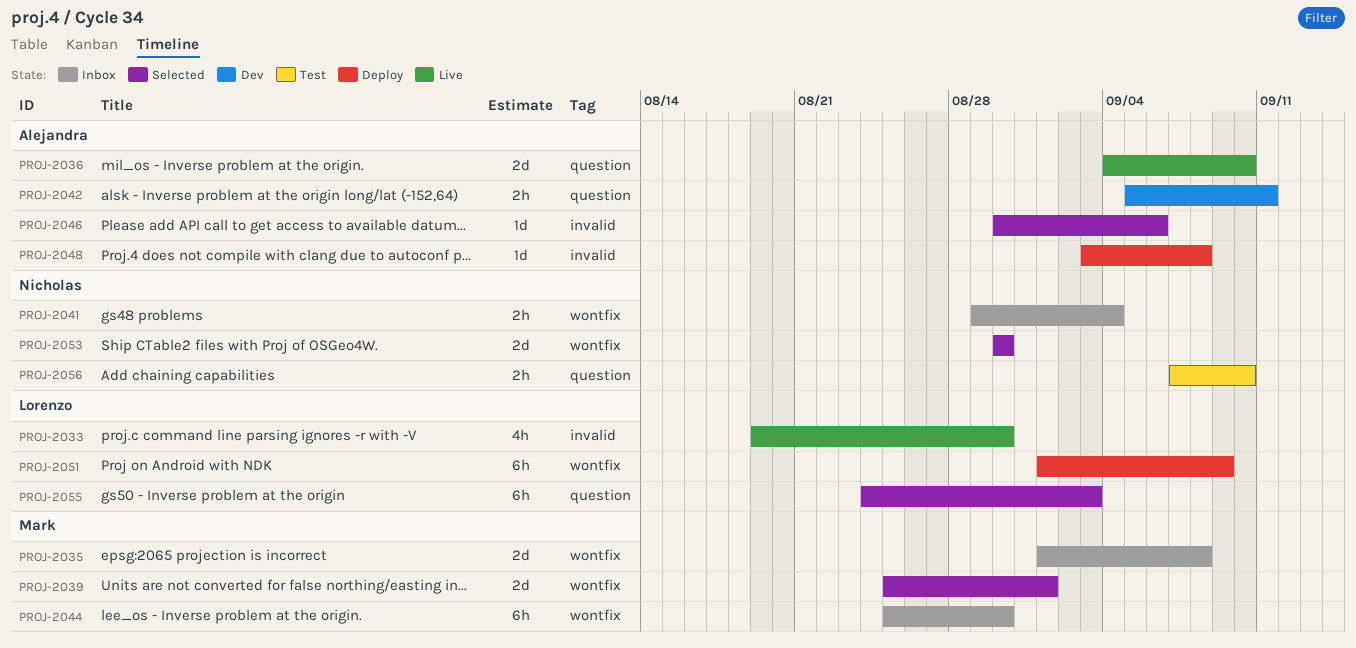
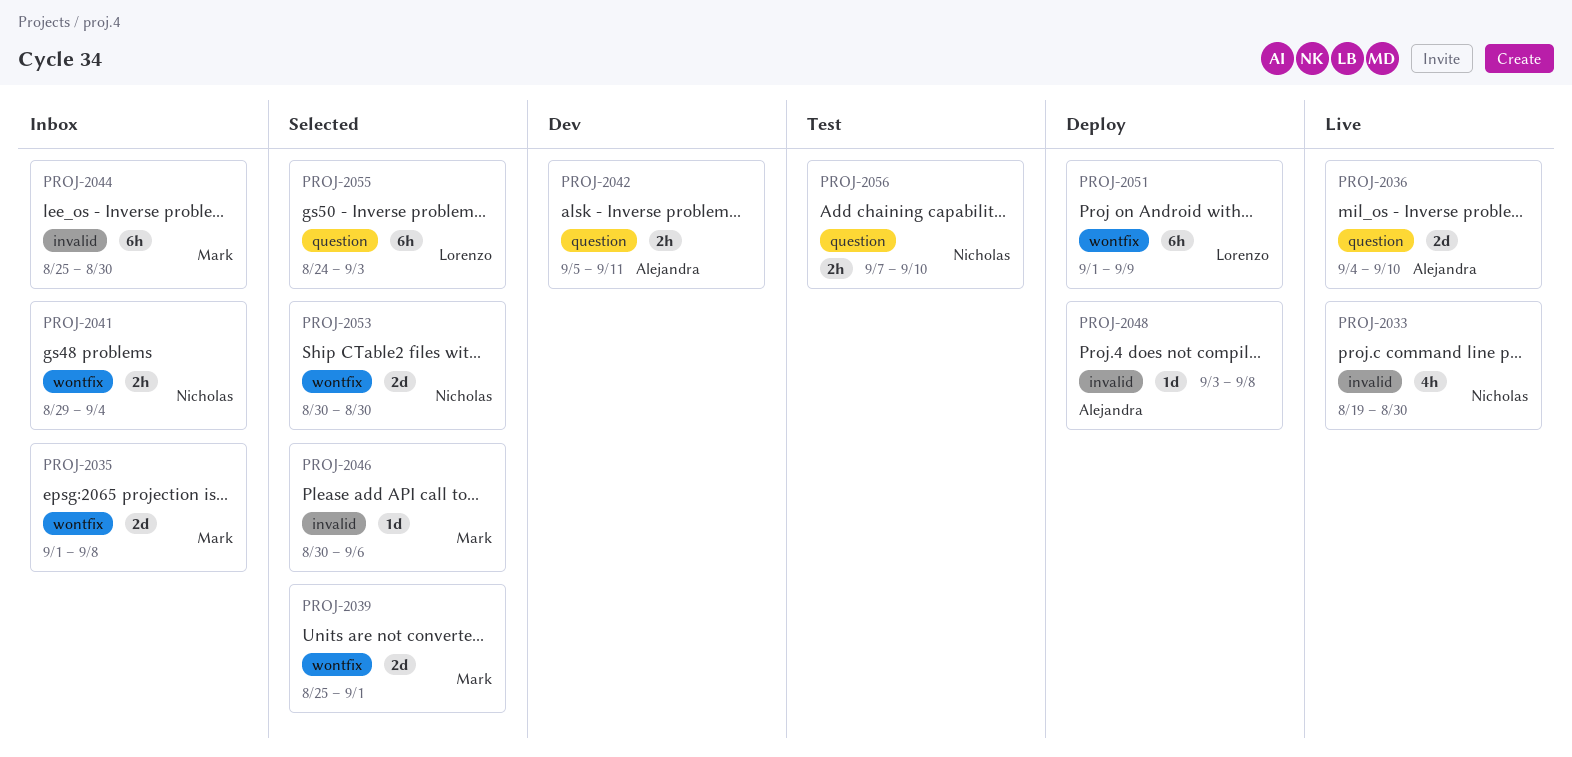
PROJ-2033, owner: Lorenzo -> Nicholas
PROJ-2044, label: wontfix -> invalid
PROJ-2046, owner: Alejandra -> Mark

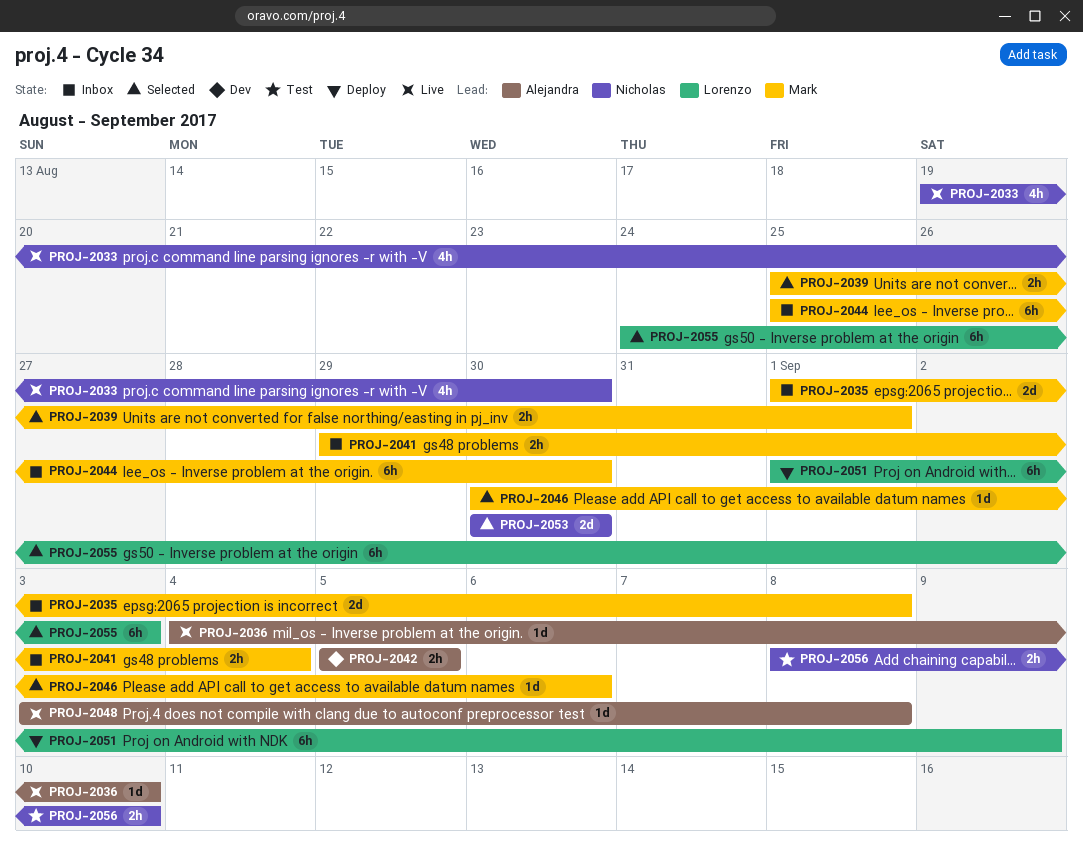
PROJ-2036, estimate: 2d -> 1d
PROJ-2039, estimate: 2d -> 2h
PROJ-2041, owner: Nicholas -> Mark
PROJ-2042, due: Sep 11 -> Sep 5
PROJ-2048, status: Deploy -> Live
PROJ-2056, start: Sep 7 -> Sep 8

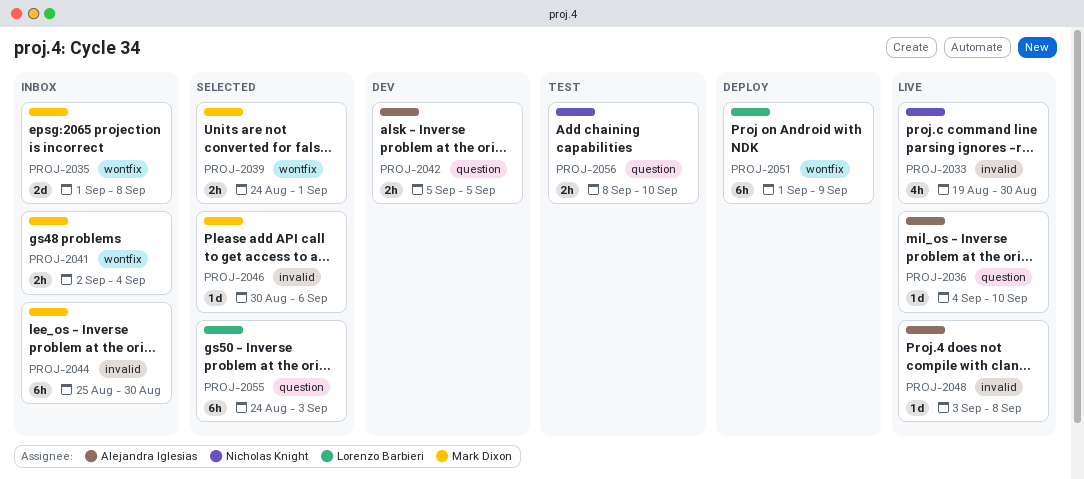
PROJ-2039, start: Aug 25 -> Aug 24
PROJ-2041, start: Aug 29 -> Sep 2
PROJ-2053: present -> none

